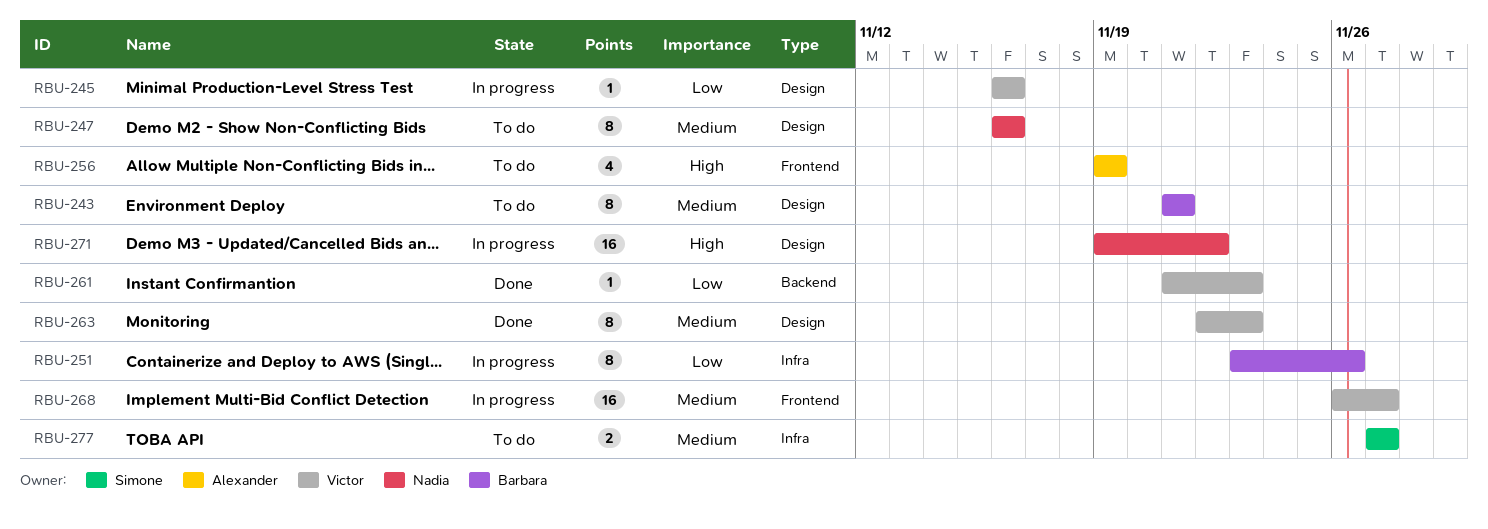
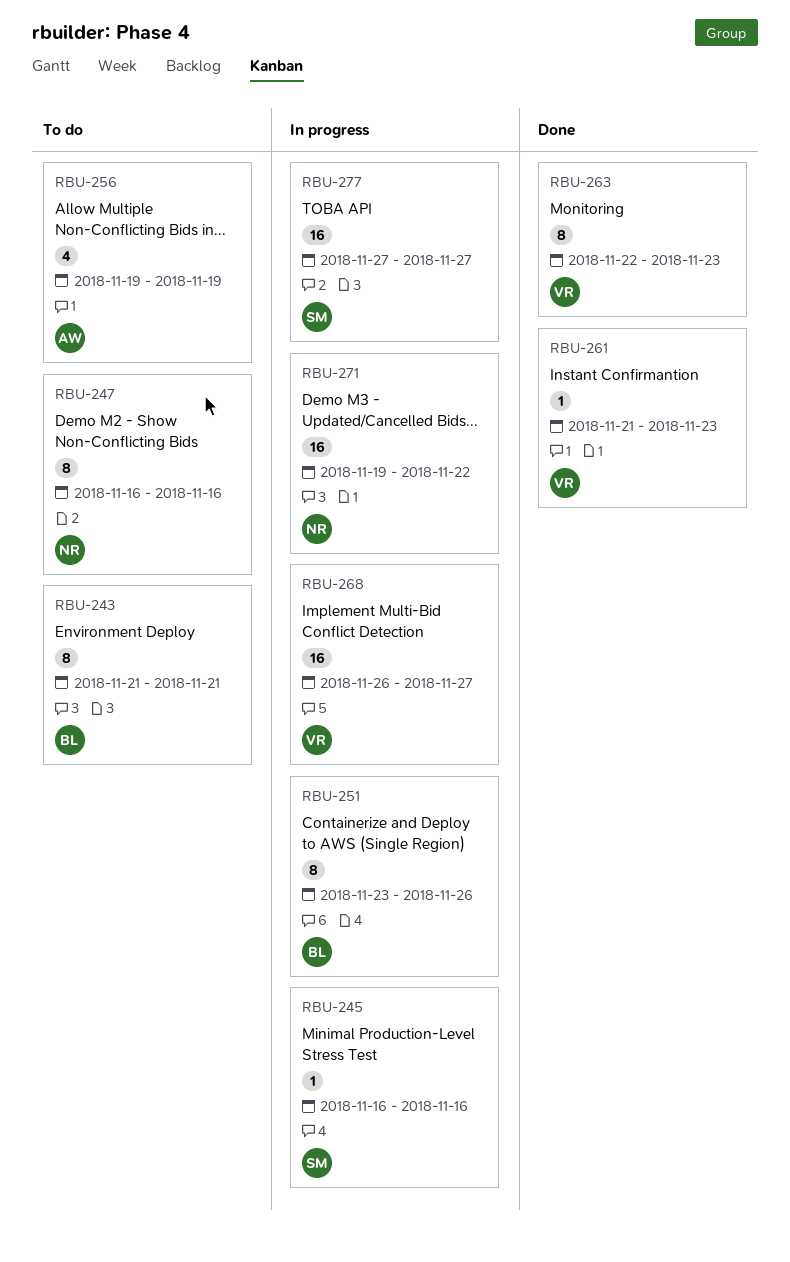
RBU-245, owner: Victor -> Simone
RBU-277, status: To do -> In progress
RBU-277, estimate: 2 -> 16

